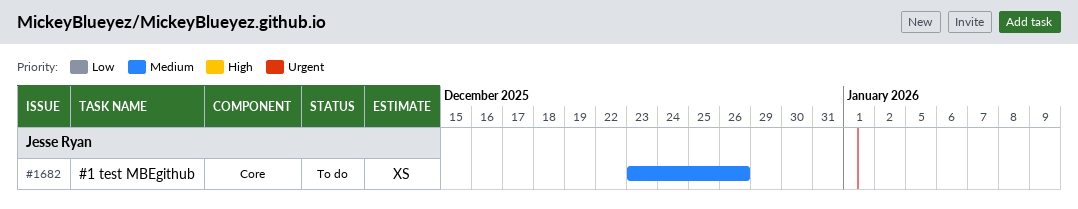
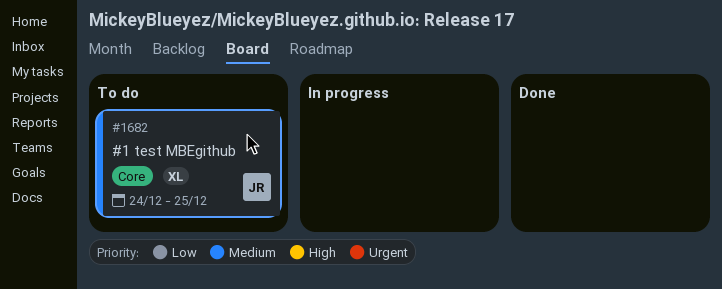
#1682, estimate: XS -> XL
#1682, start: Dec 23 -> Dec 24
#1682, due: Dec 26 -> Dec 25

